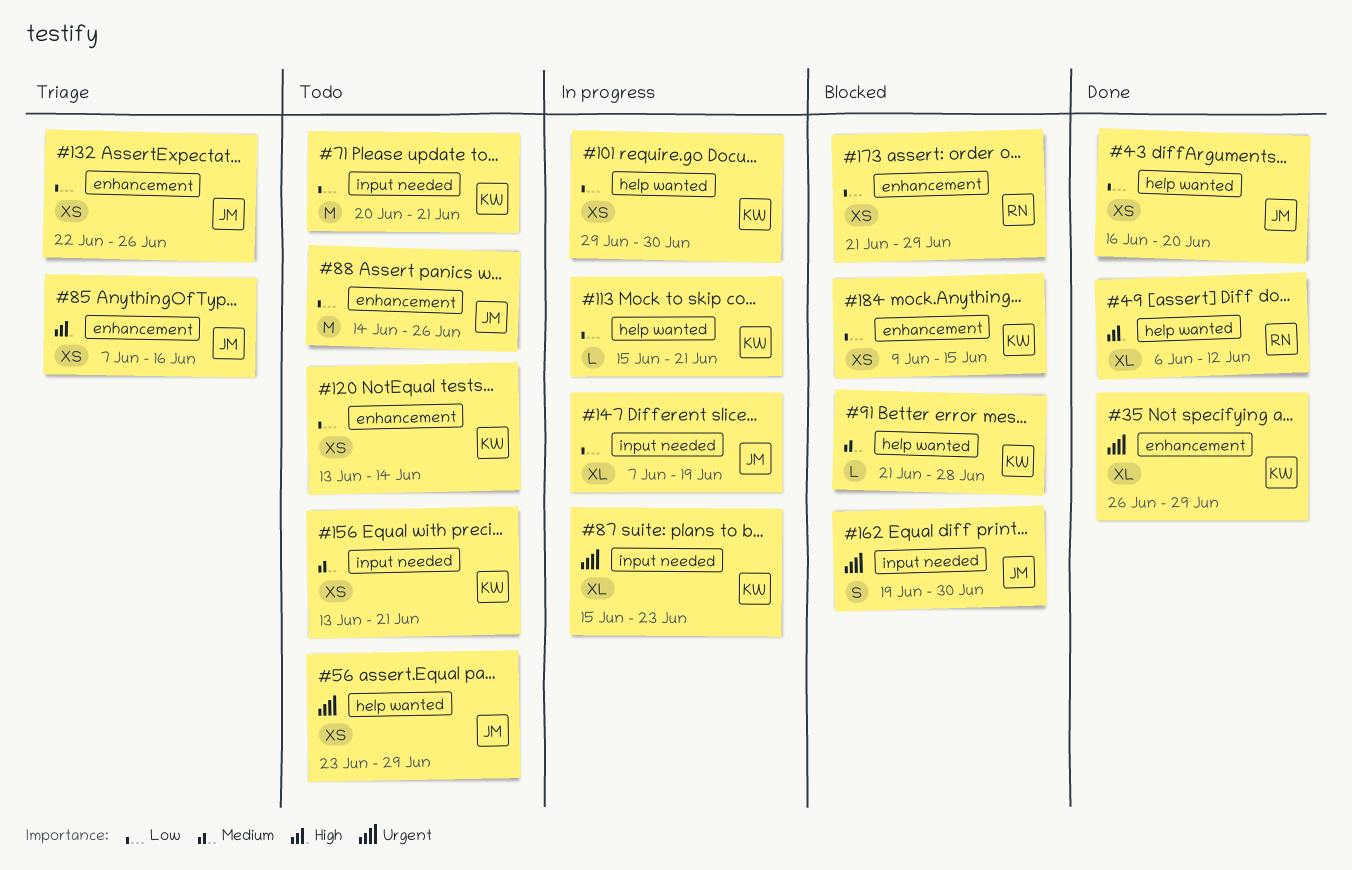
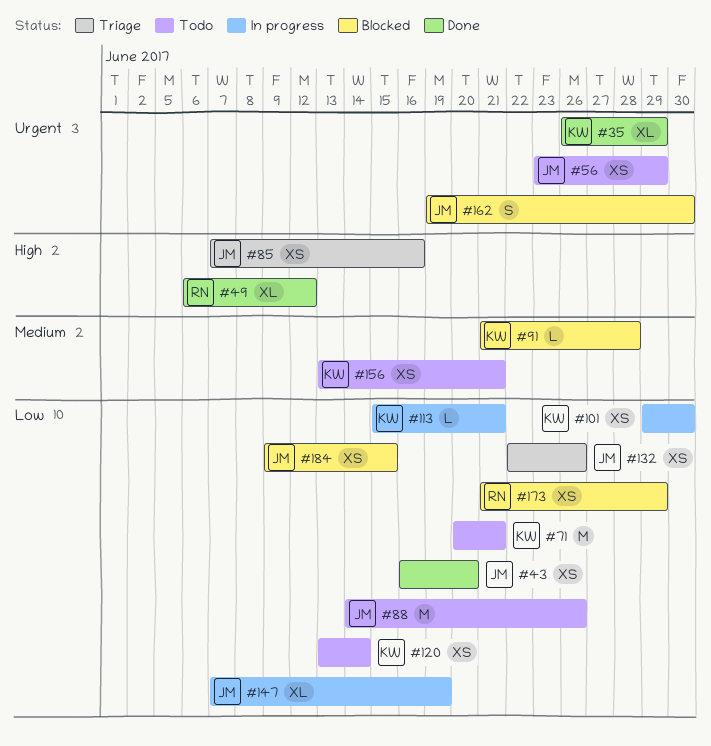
#87: present -> none
#184, owner: KW -> JM

